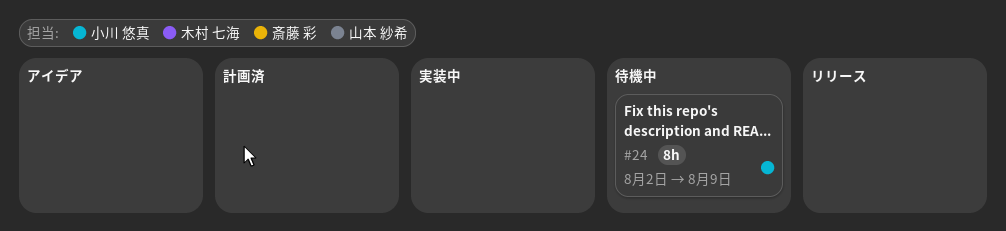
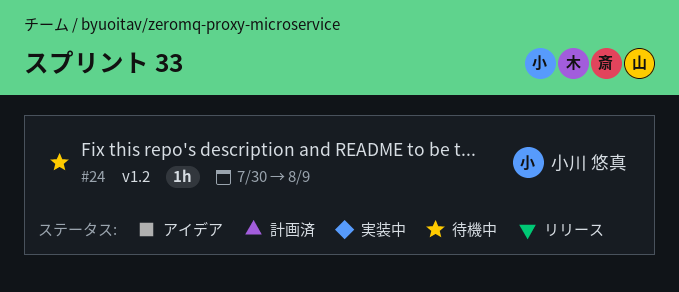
#24, estimate: 8h -> 1h
#24, start: Aug 2 -> Jul 30

